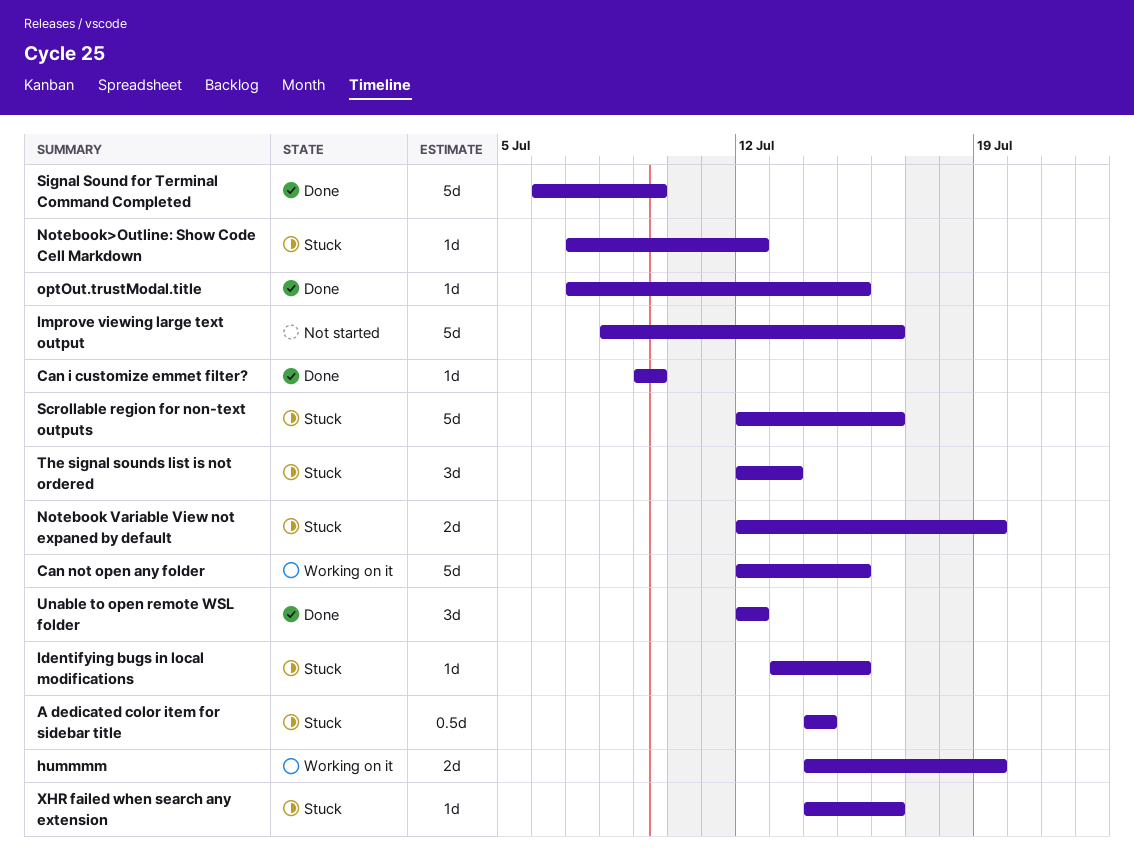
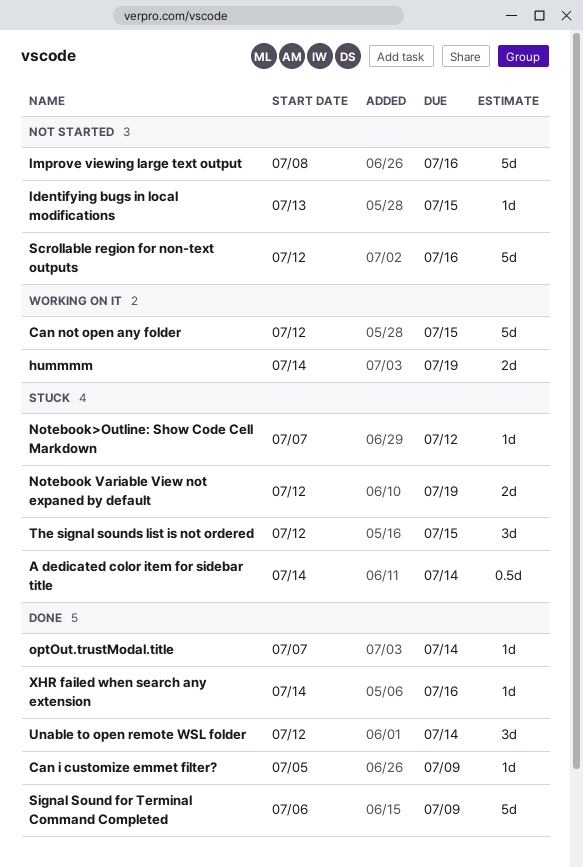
Can i customize emmet filter?, start: Jul 9 -> Jul 5
Identifying bugs in local modifications, status: Stuck -> Not started
optOut.trustModal.title, due: Jul 15 -> Jul 14
Scrollable region for non-text outputs, status: Stuck -> Not started
The signal sounds list is not ordered, due: Jul 13 -> Jul 15
Unable to open remote WSL folder, due: Jul 12 -> Jul 14
XHR failed when search any extension, status: Stuck -> Done

